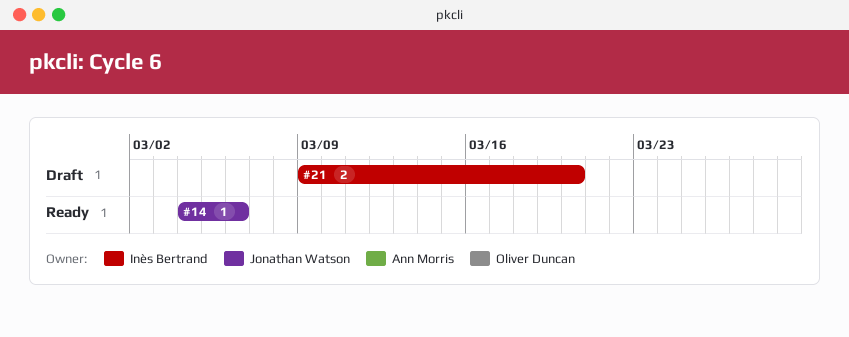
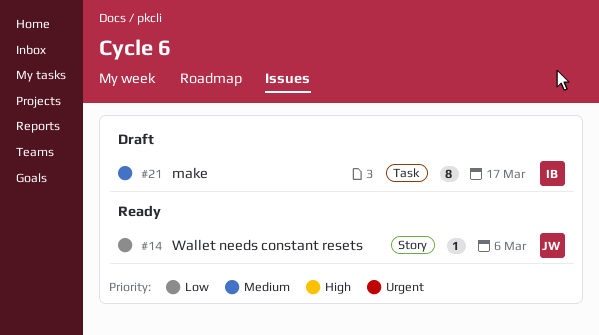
#21, estimate: 2 -> 8
#21, due: Mar 20 -> Mar 17

